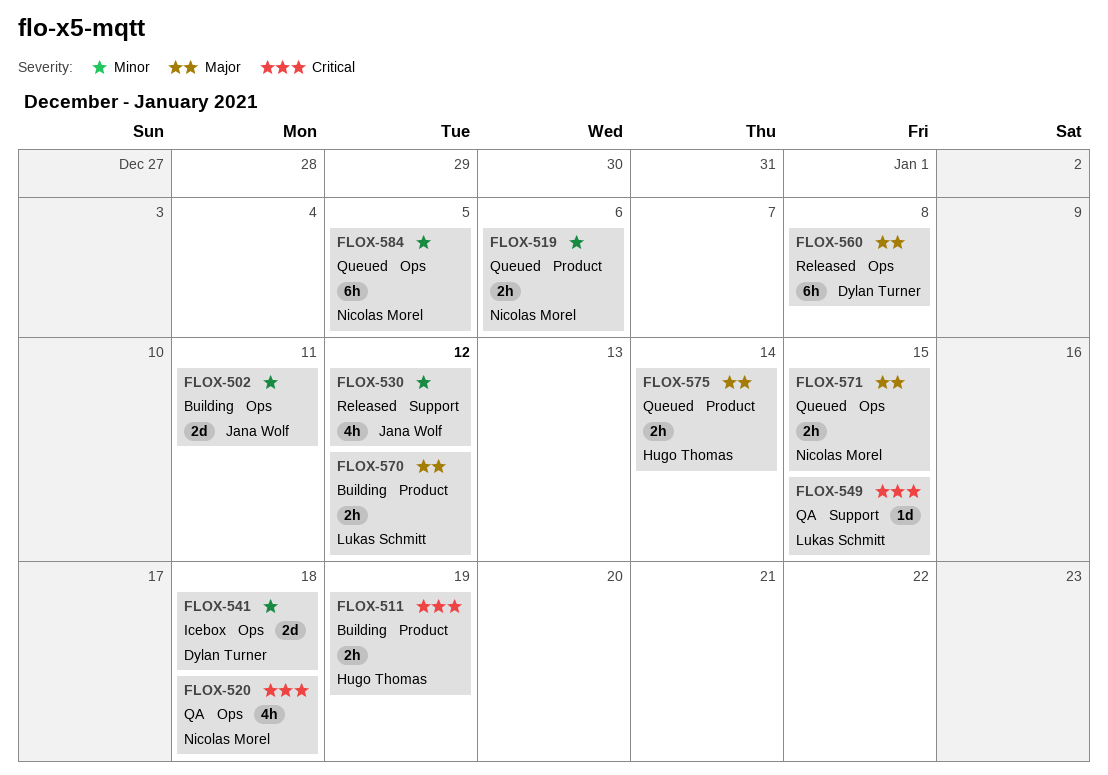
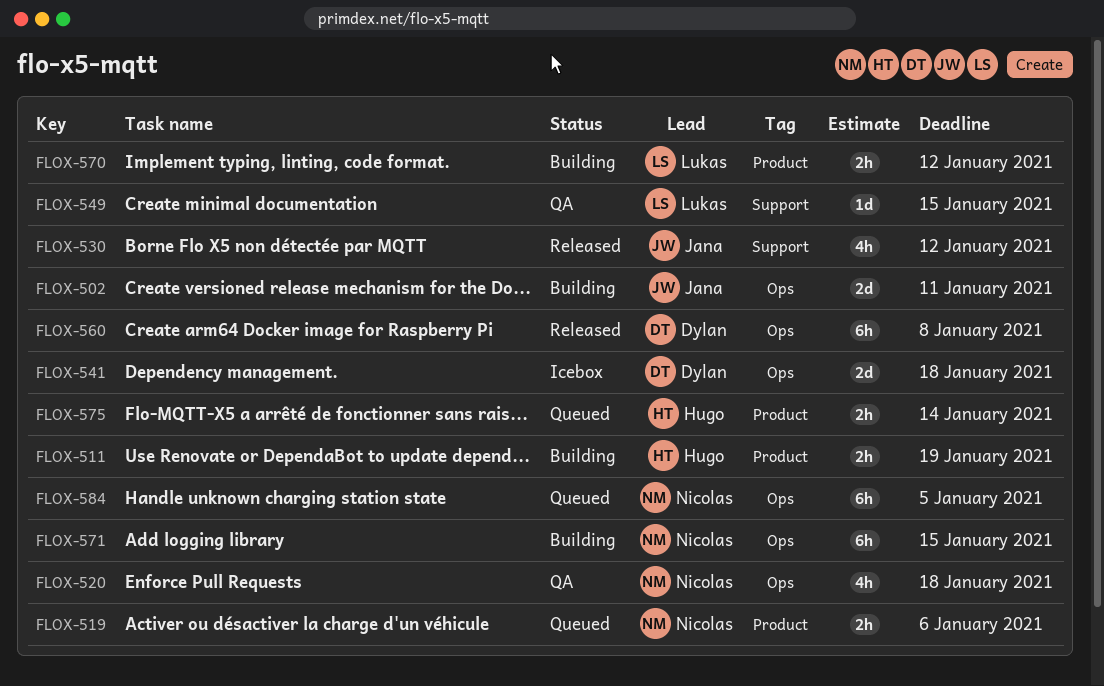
FLOX-571, status: Queued -> Building
FLOX-571, estimate: 2h -> 6h

